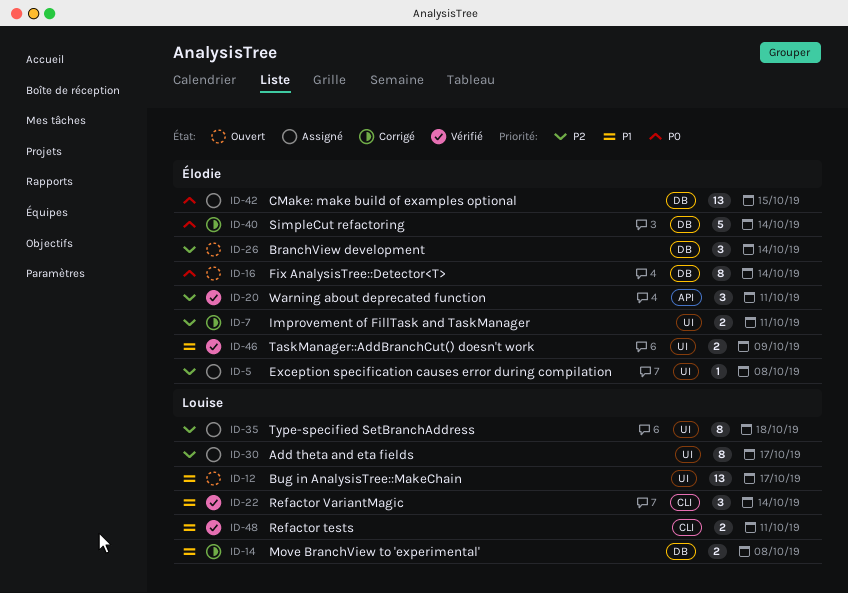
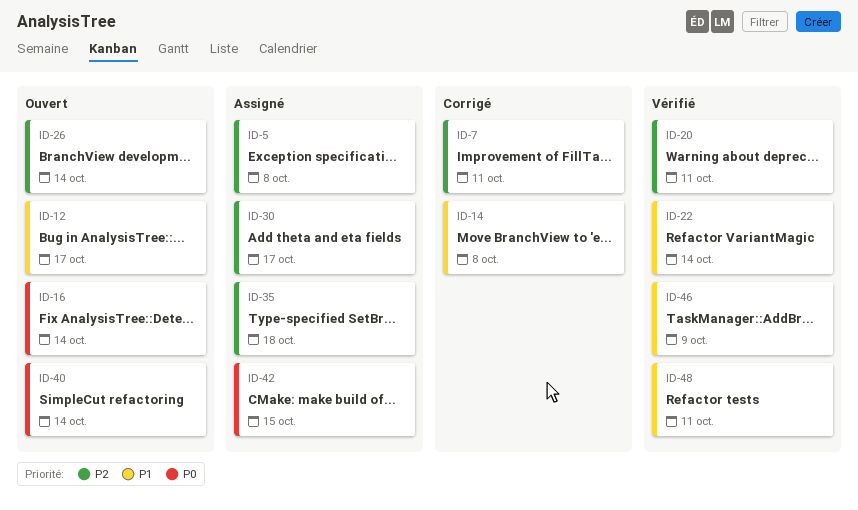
ID-40, status: Corrigé -> Ouvert

